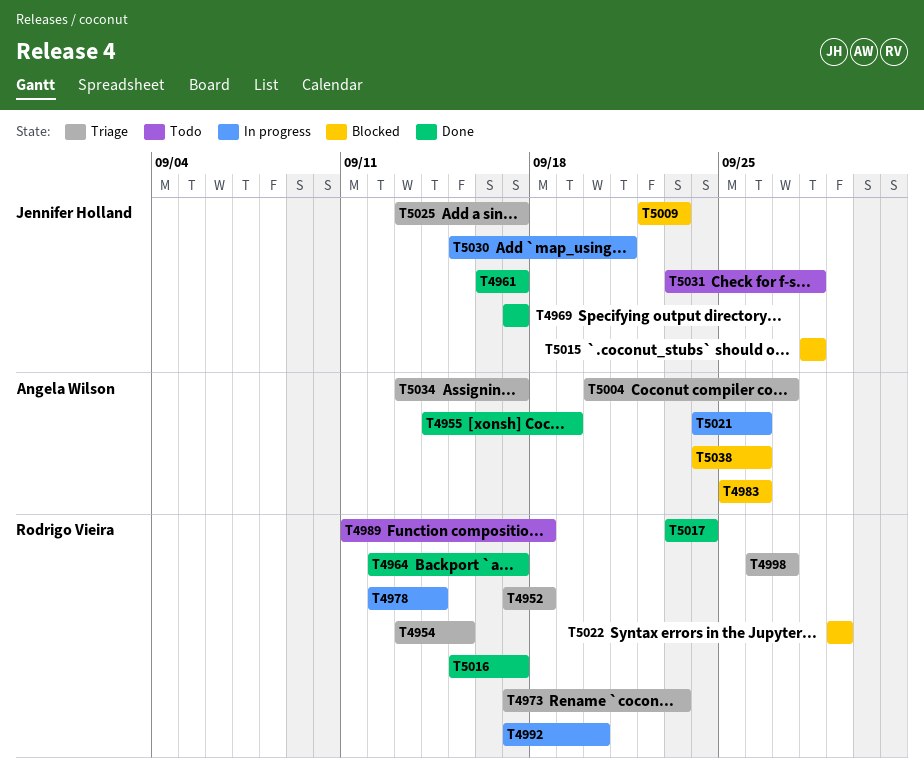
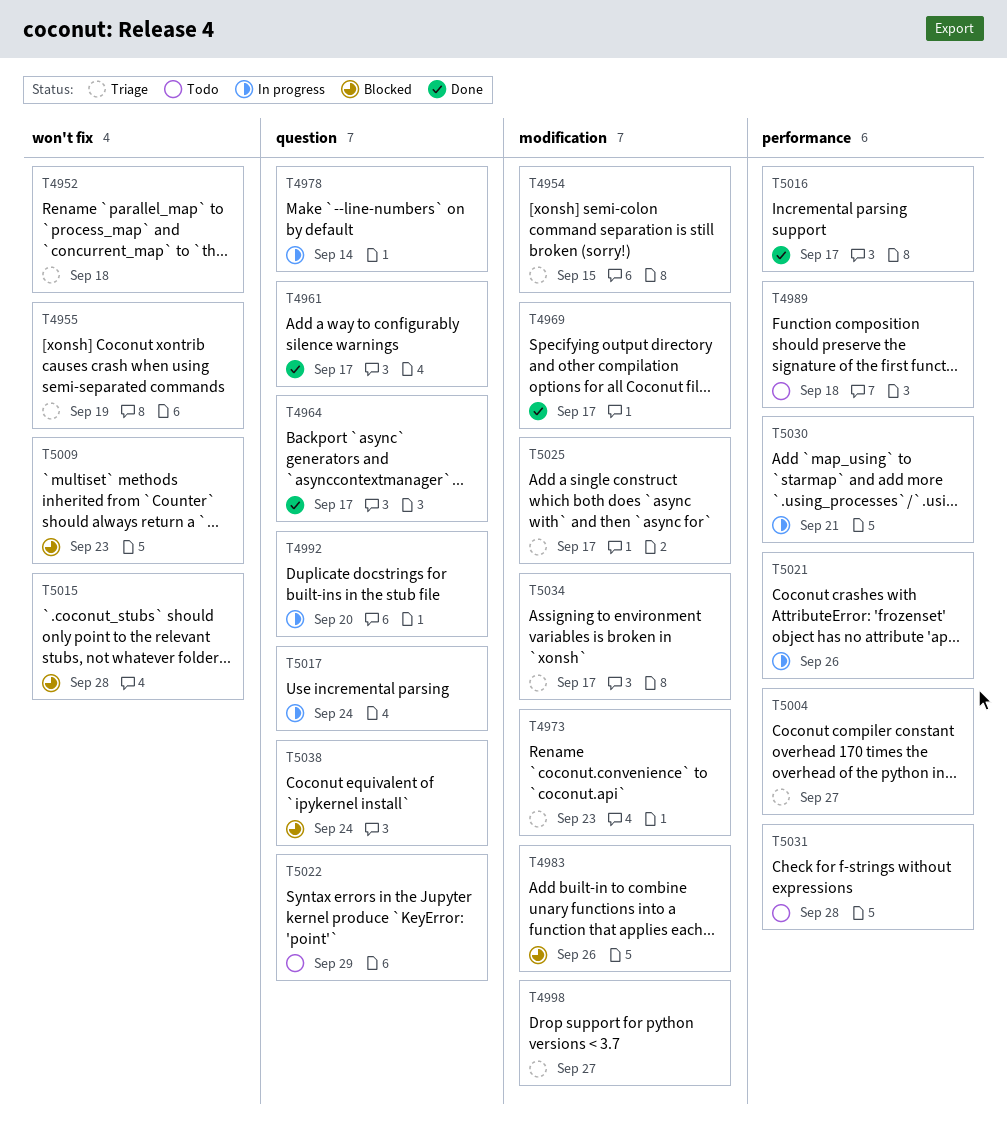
T4955, status: Done -> Triage
T5017, status: Done -> In progress
T5022, status: Blocked -> Todo
T5038, due: Sep 26 -> Sep 24

